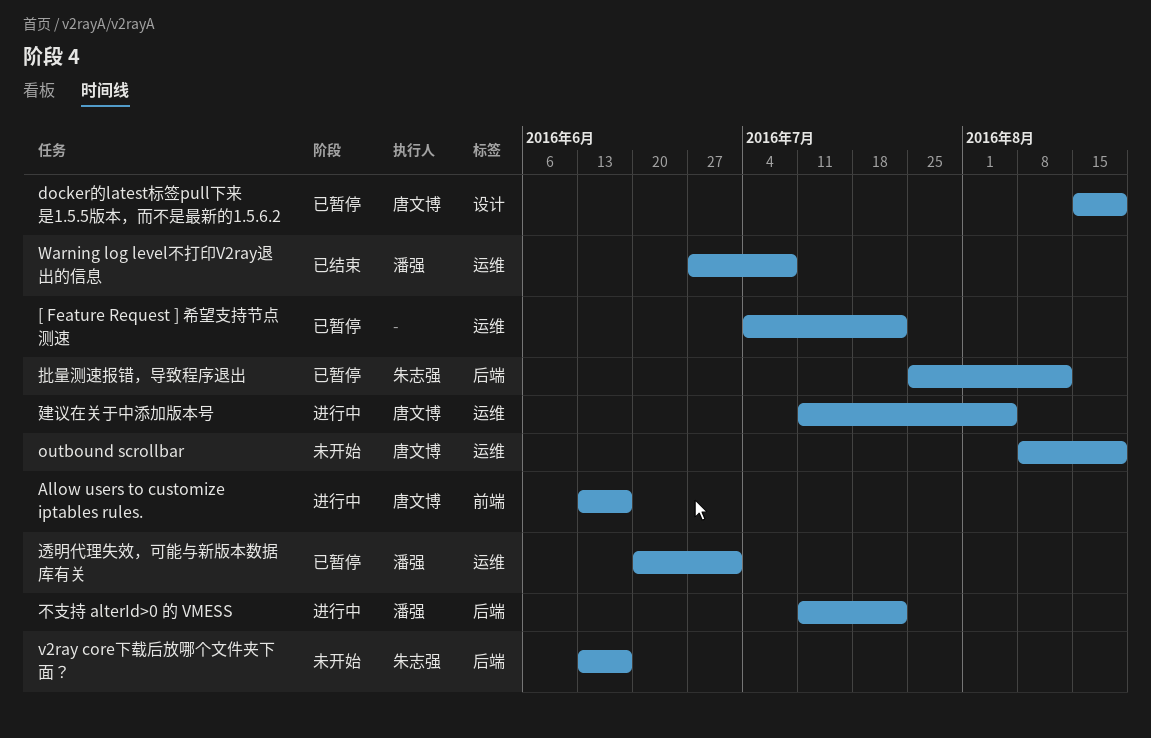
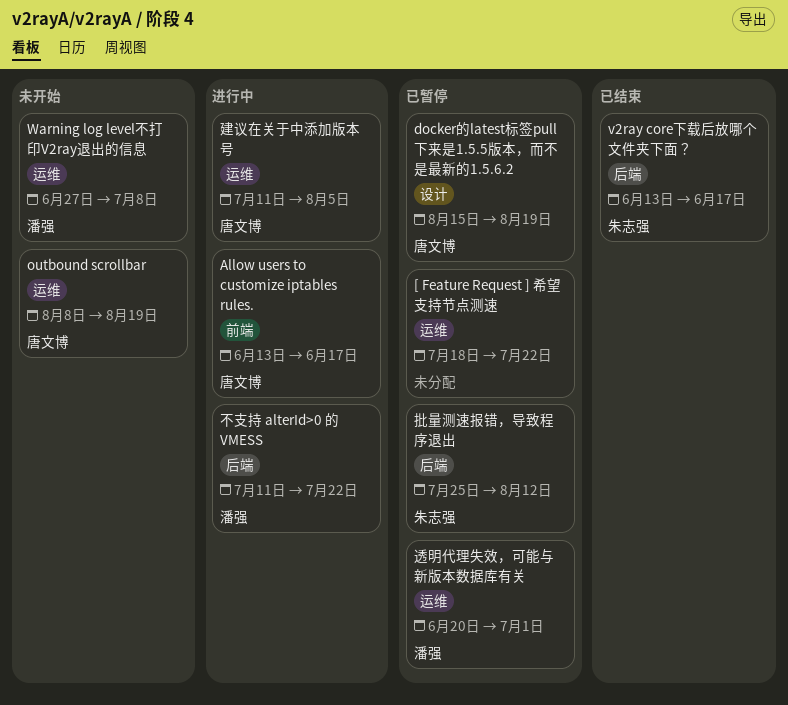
[ Feature Request ] 希望支持节点测速, start: Jul 4 -> Jul 18
v2ray core下载后放哪个文件夹下面？, status: 未开始 -> 已结束
Warning log level不打印V2ray退出的信息, status: 已结束 -> 未开始

